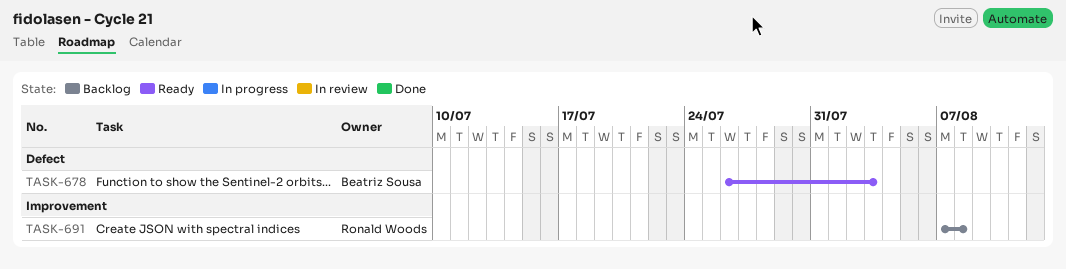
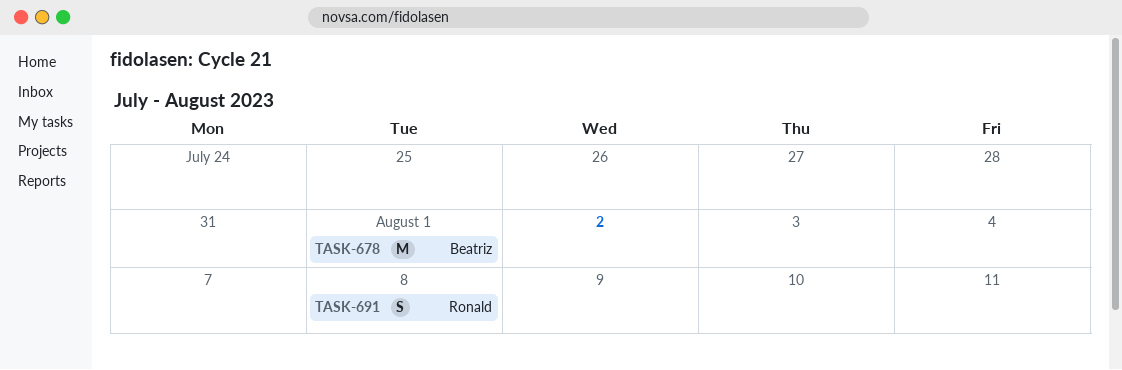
TASK-678, due: Aug 3 -> Aug 1

